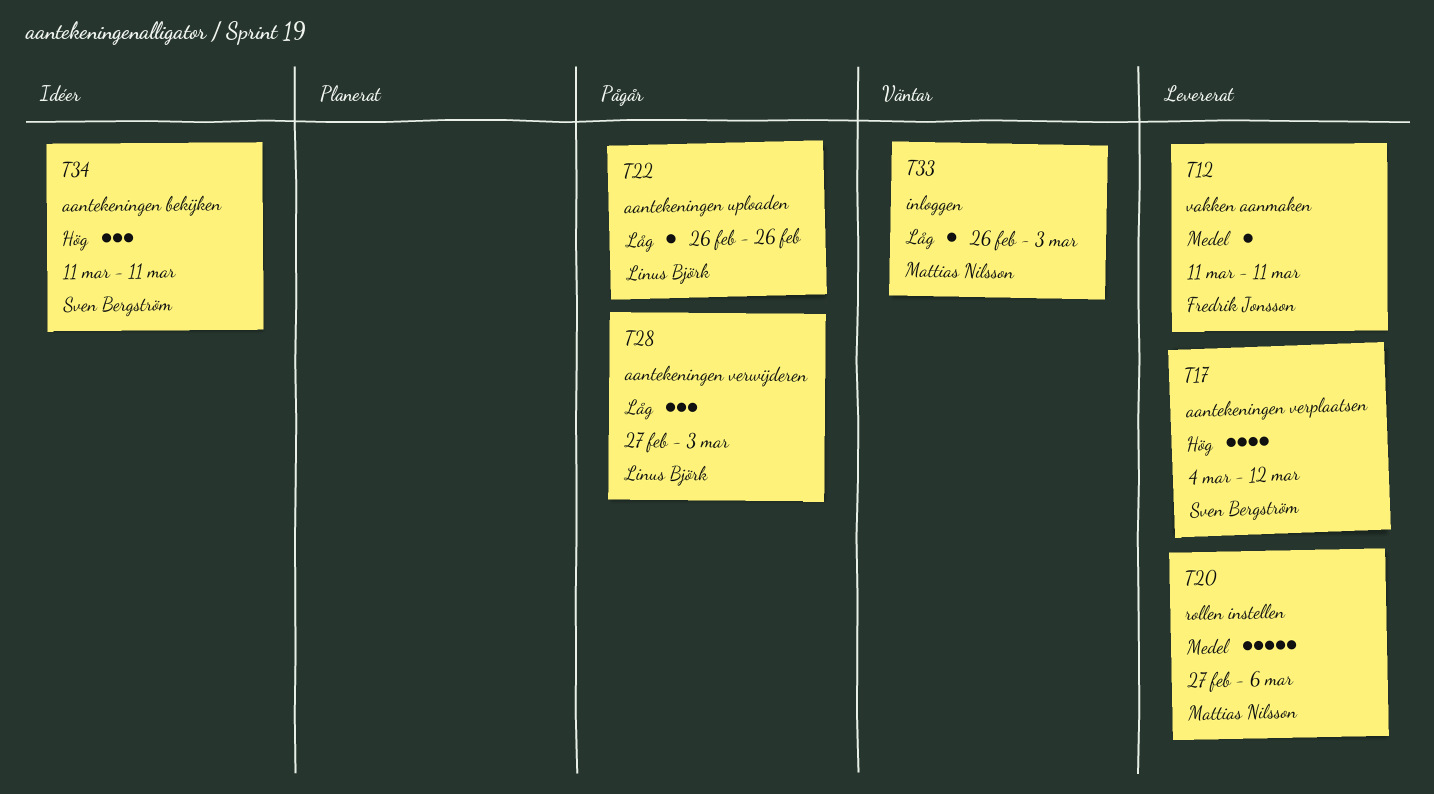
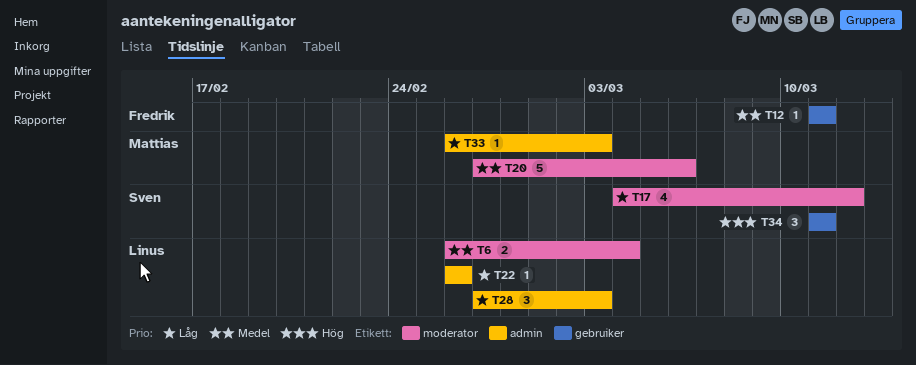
T6: none -> present
T17, priority: Hög -> Låg

